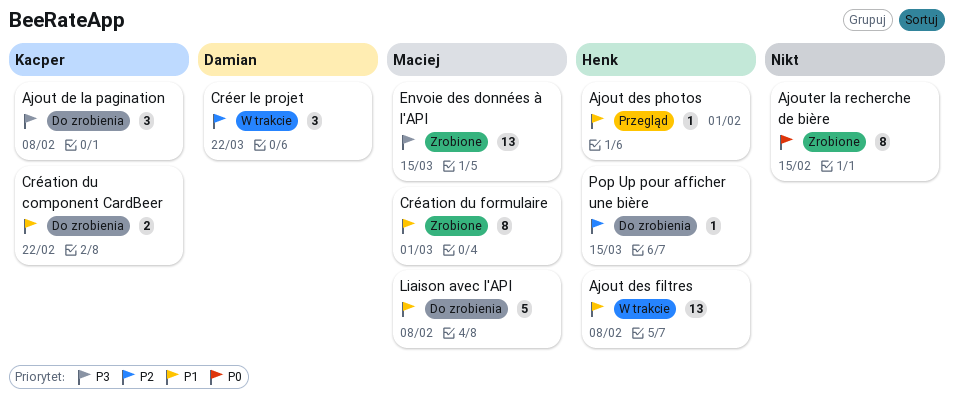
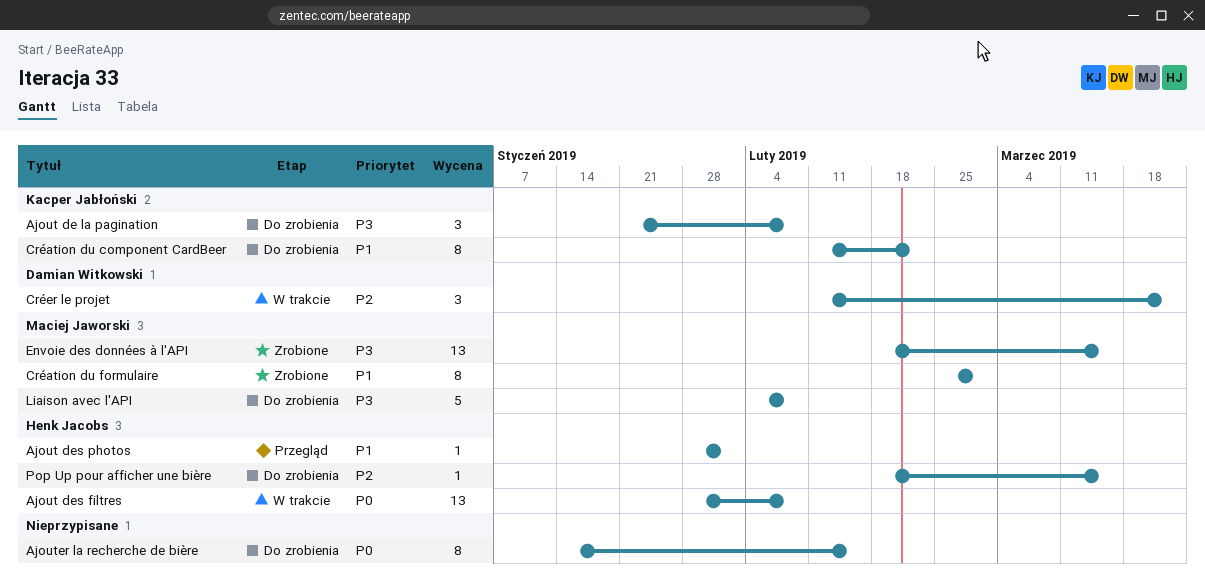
Ajout des filtres, priority: P1 -> P0
Ajouter la recherche de bière, status: Zrobione -> Do zrobienia
Création du component CardBeer, estimate: 2 -> 8
Liaison avec l'API, priority: P1 -> P3

